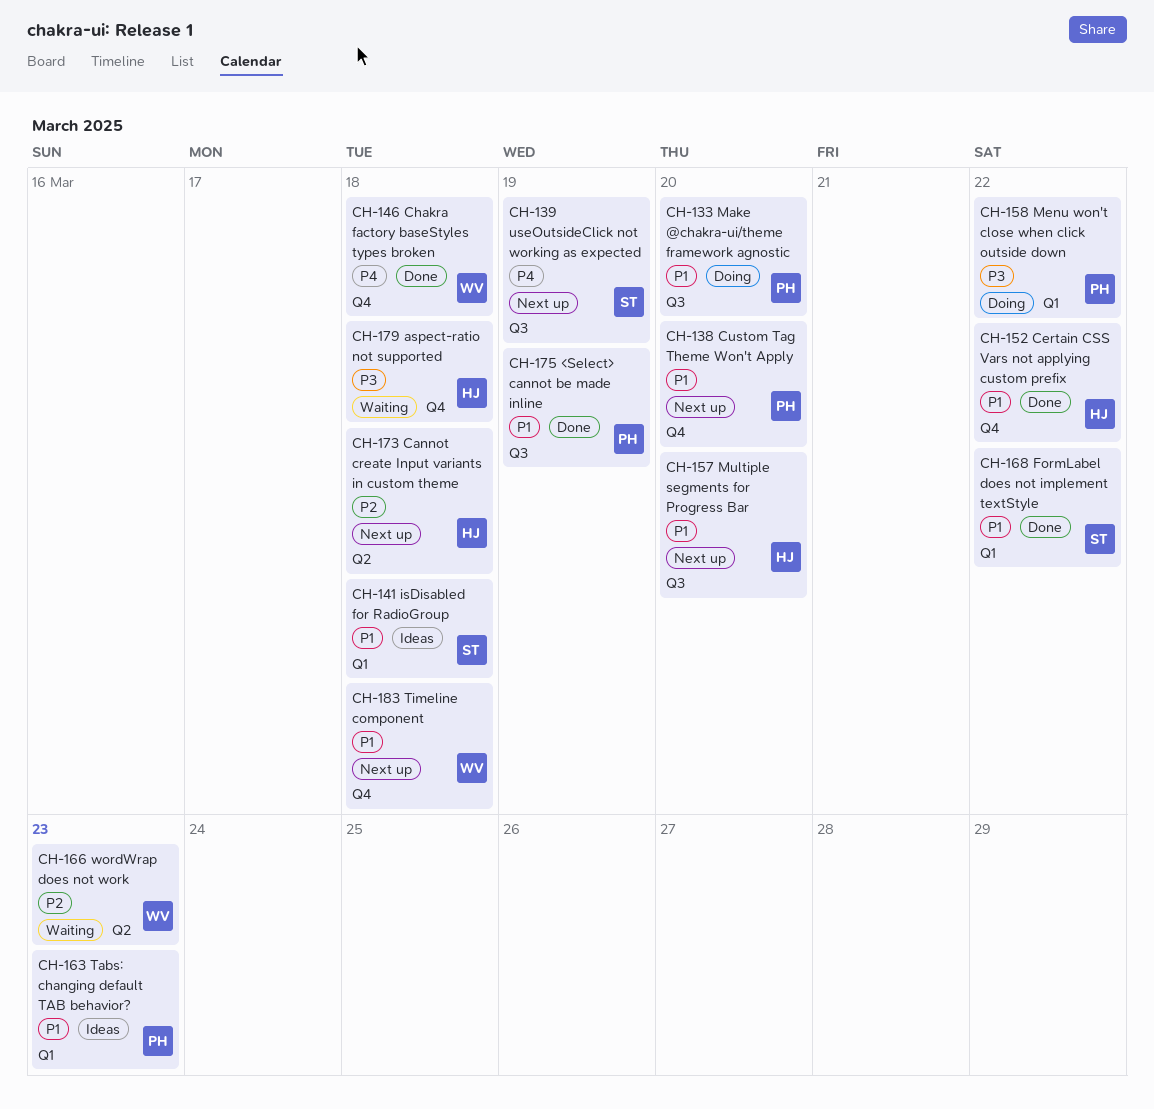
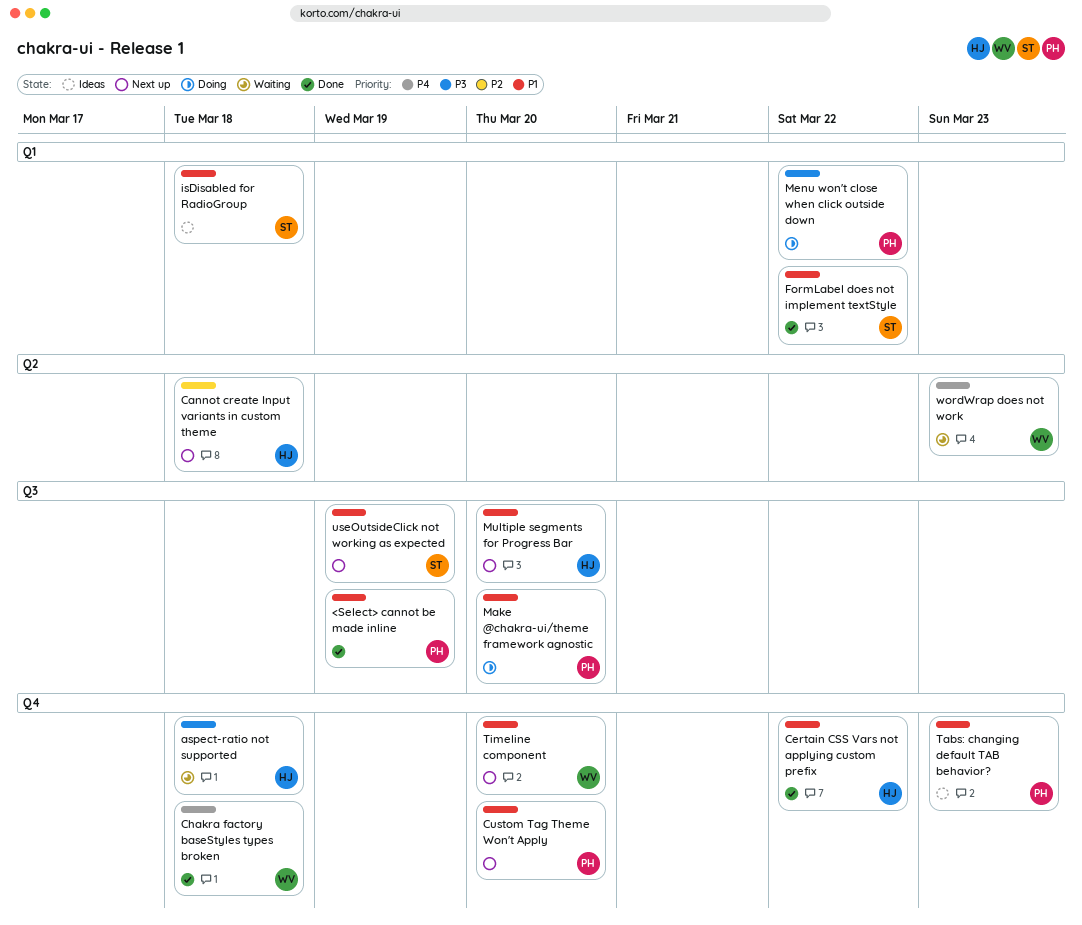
Tabs: changing default TAB behavior?, label: Q1 -> Q4
Timeline component, due: Mar 18 -> Mar 20
useOutsideClick not working as expected, priority: P4 -> P1
wordWrap does not work, priority: P2 -> P4

